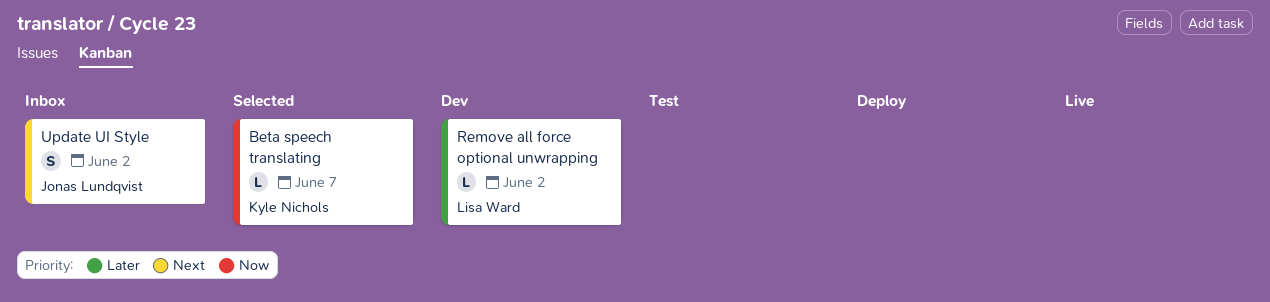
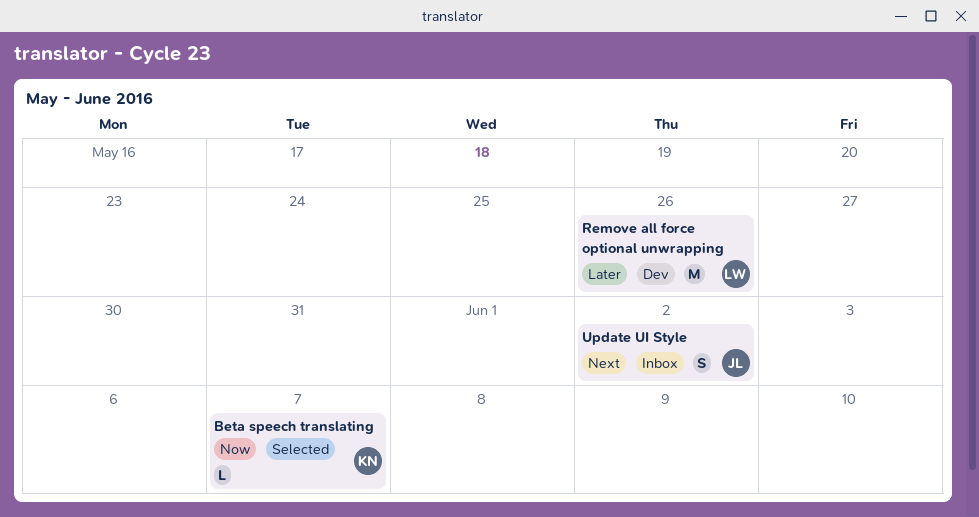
Remove all force optional unwrapping, estimate: L -> M
Remove all force optional unwrapping, due: Jun 2 -> May 26

